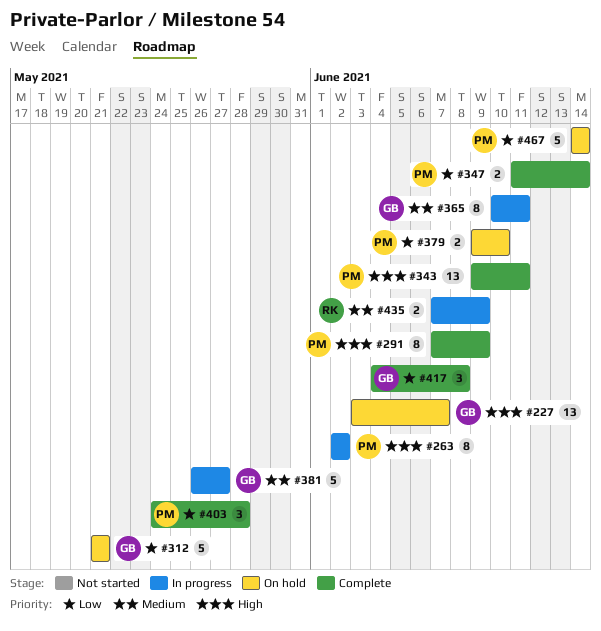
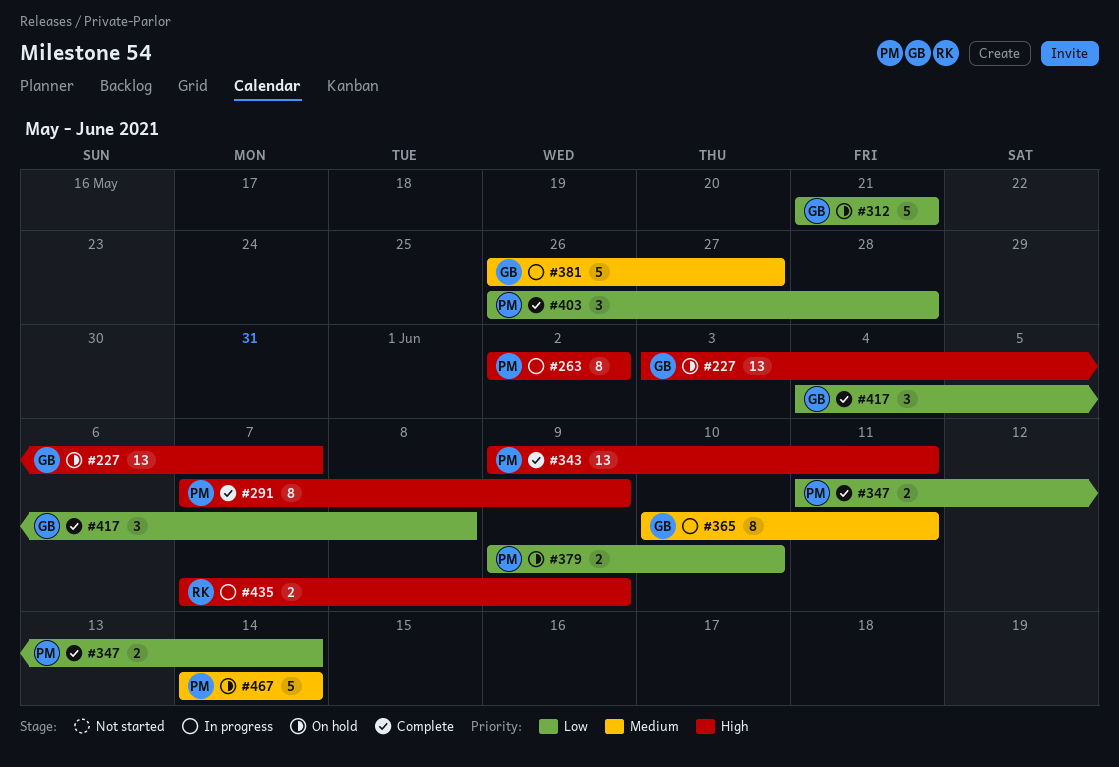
#403, start: May 24 -> May 26
#435, priority: Medium -> High
#467, priority: Low -> Medium

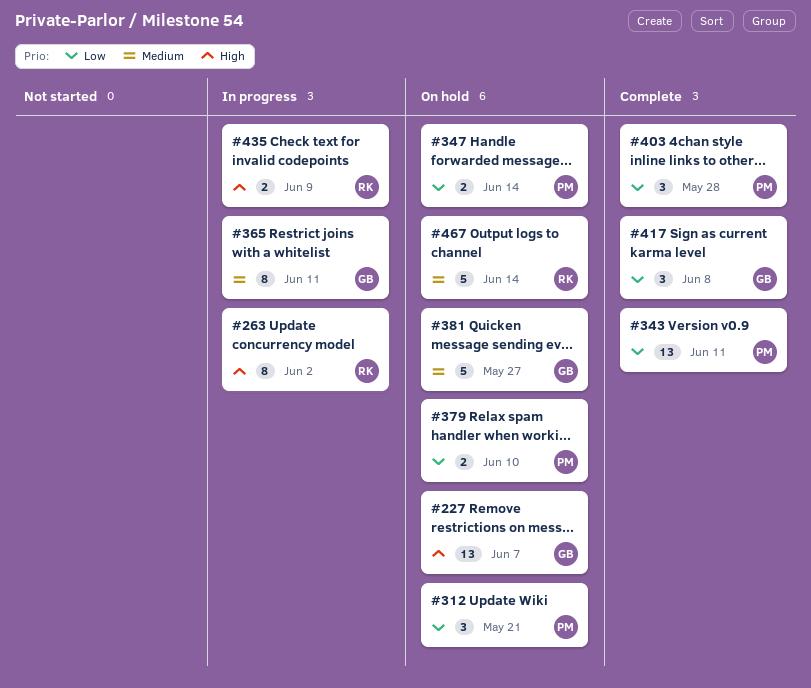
#263, owner: PM -> RK
#291: present -> none
#312, owner: GB -> PM
#312, estimate: 5 -> 3
#343, priority: High -> Low
#347, status: Complete -> On hold
#381, status: In progress -> On hold
#467, owner: PM -> RK

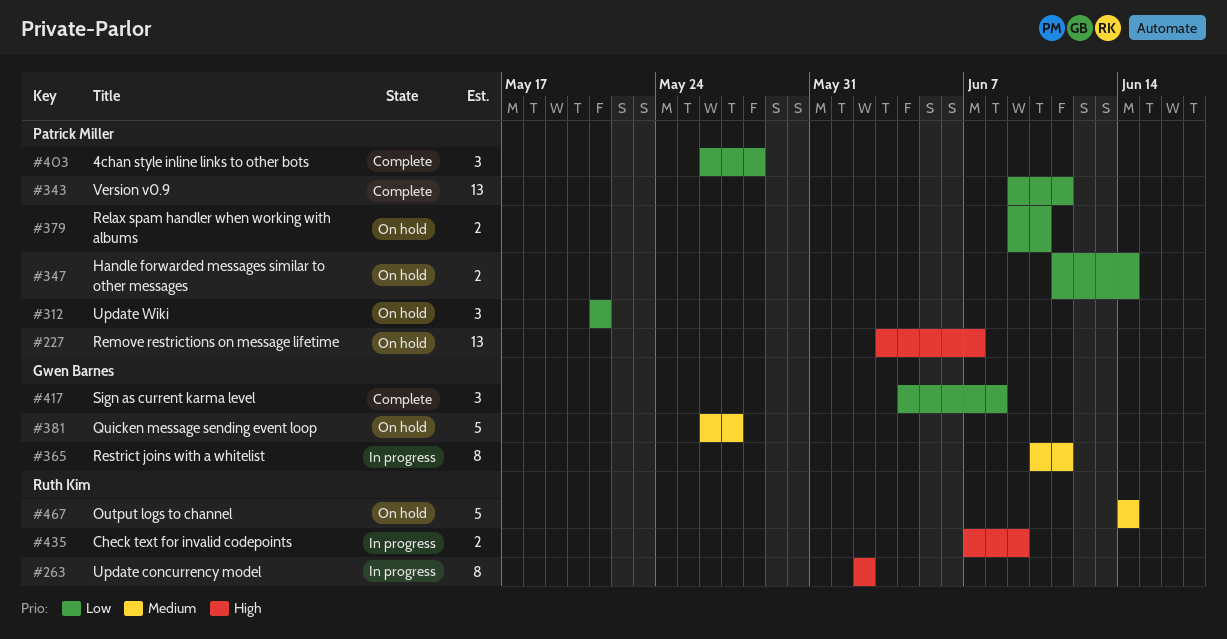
#227, owner: Gwen Barnes -> Patrick Miller

